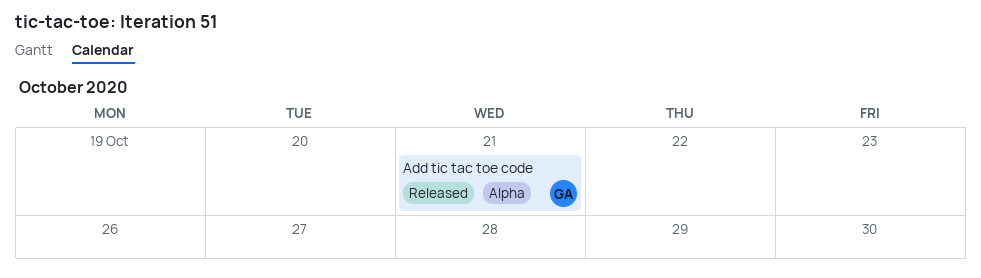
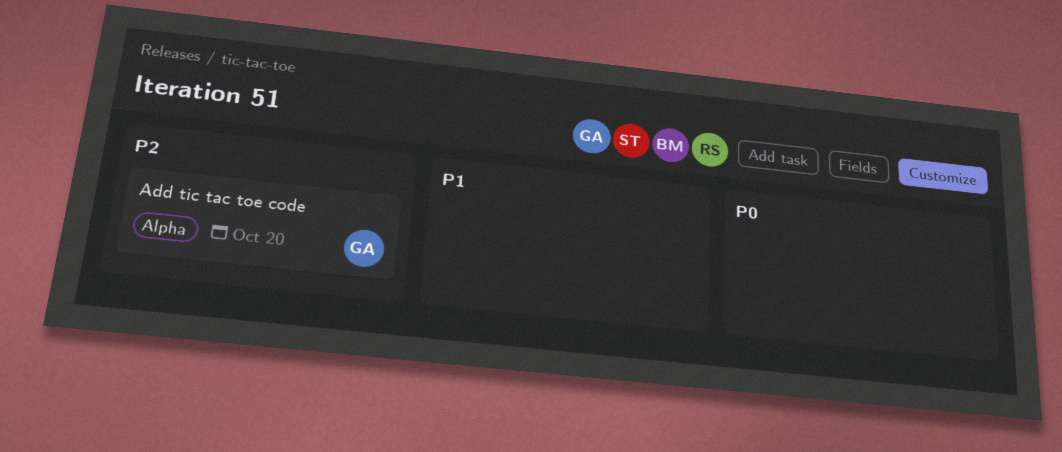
Add tic tac toe code, due: Oct 21 -> Oct 20

